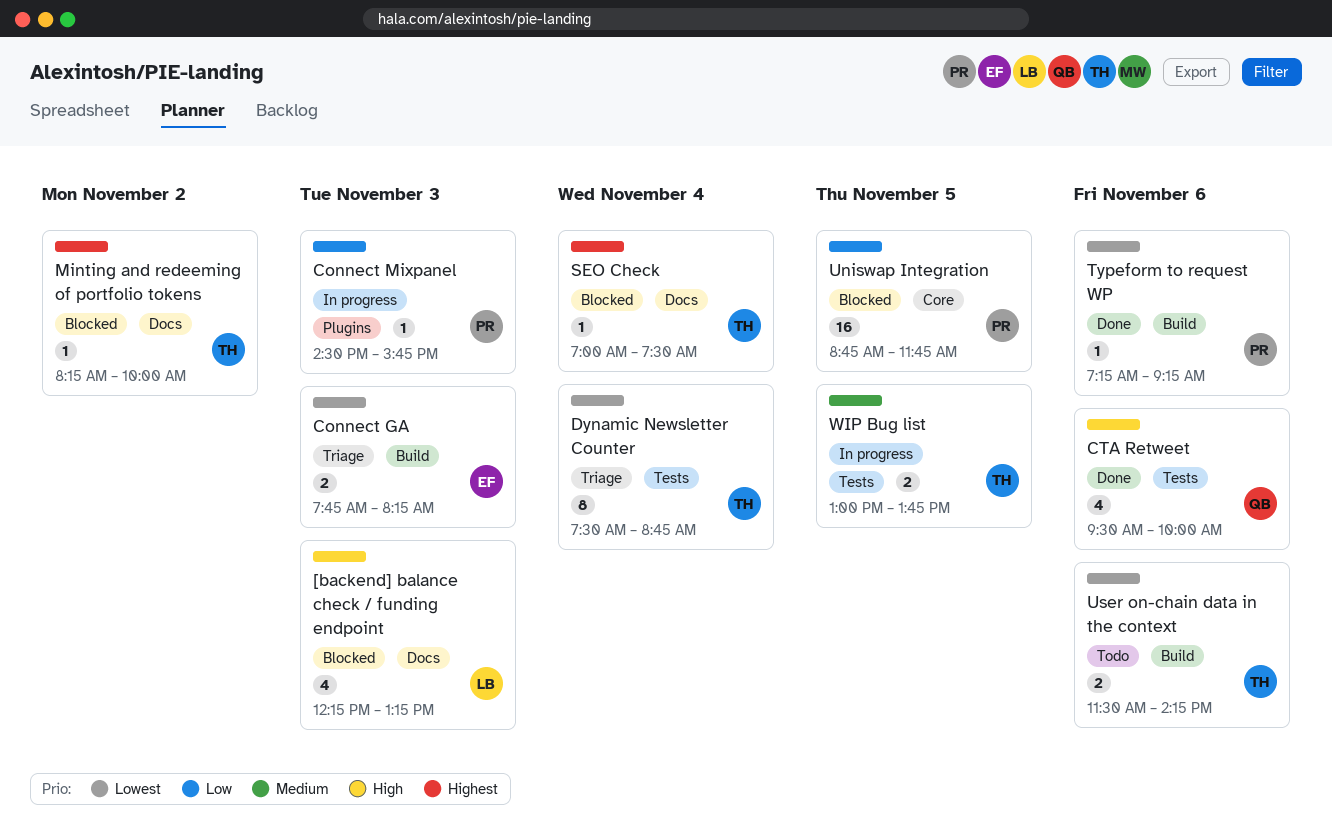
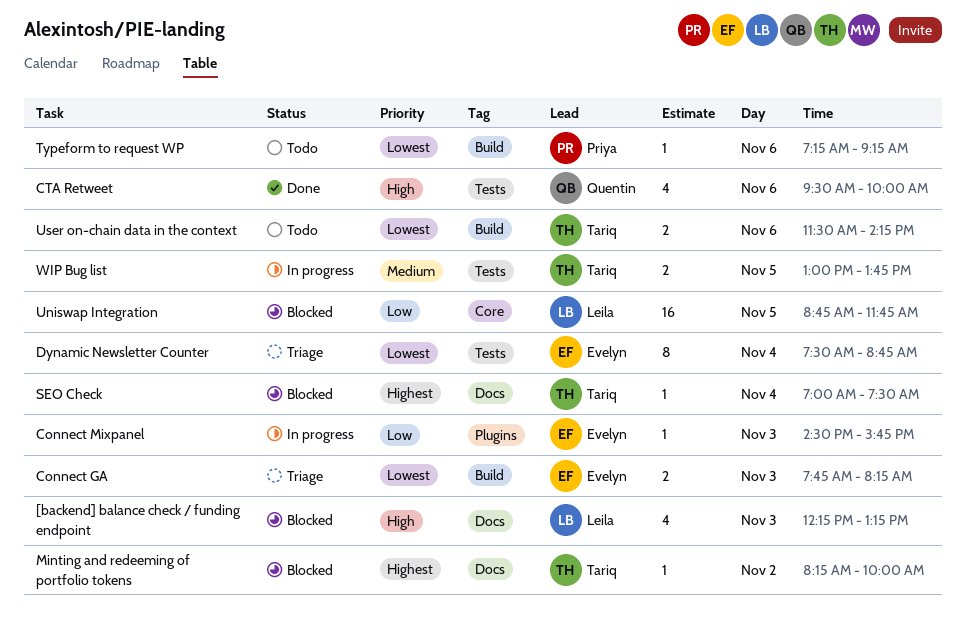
Connect Mixpanel, owner: Priya -> Evelyn
Dynamic Newsletter Counter, owner: Tariq -> Evelyn
Typeform to request WP, status: Done -> Todo
Uniswap Integration, owner: Priya -> Leila

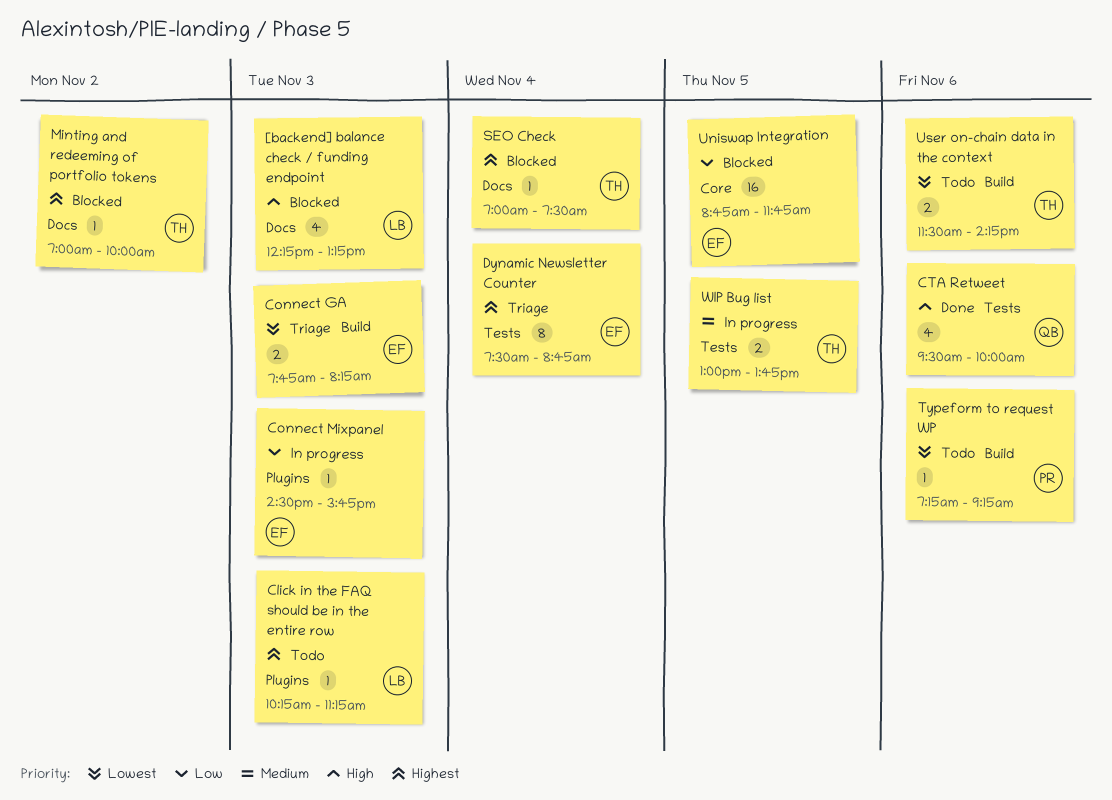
Click in the FAQ should be in the entire row: none -> present
Dynamic Newsletter Counter, priority: Lowest -> Highest
Minting and redeeming of portfolio tokens, begins: 08:15 -> 07:00
Uniswap Integration, owner: Leila -> Evelyn

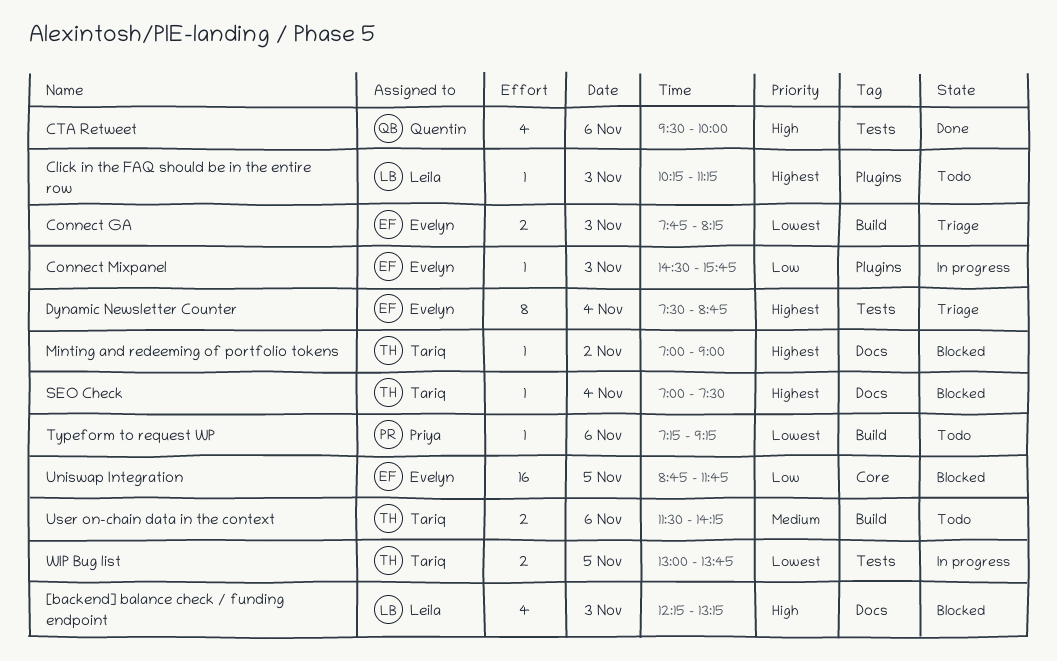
Minting and redeeming of portfolio tokens, ends: 10:00 -> 09:00
User on-chain data in the context, priority: Lowest -> Medium
WIP Bug list, priority: Medium -> Lowest

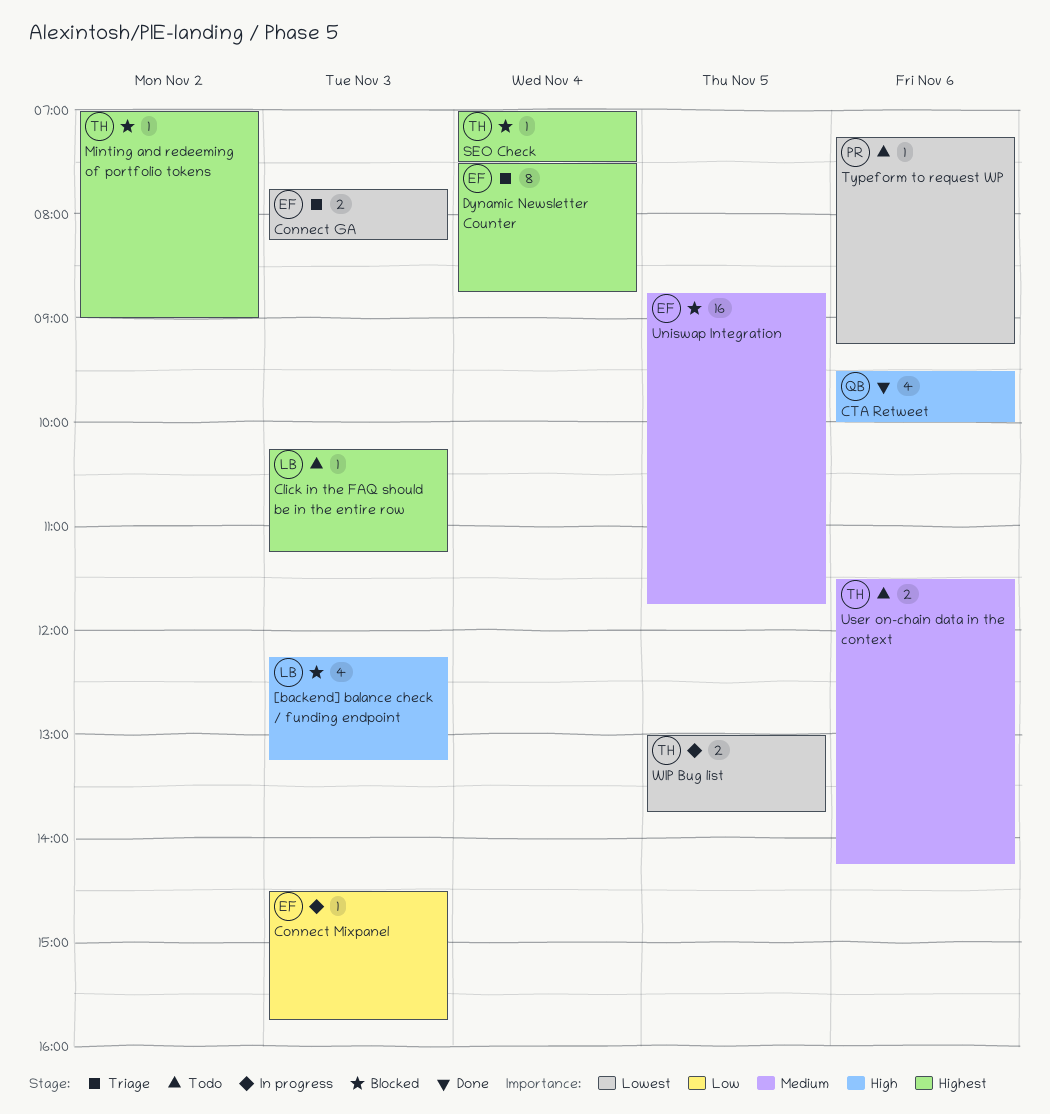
Uniswap Integration, priority: Low -> Medium

